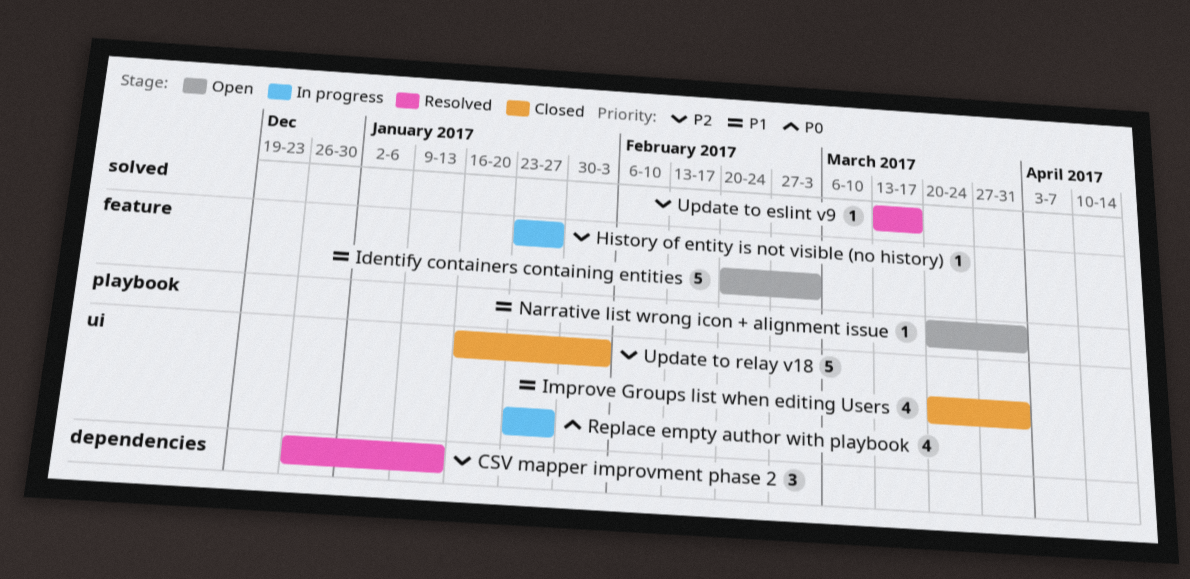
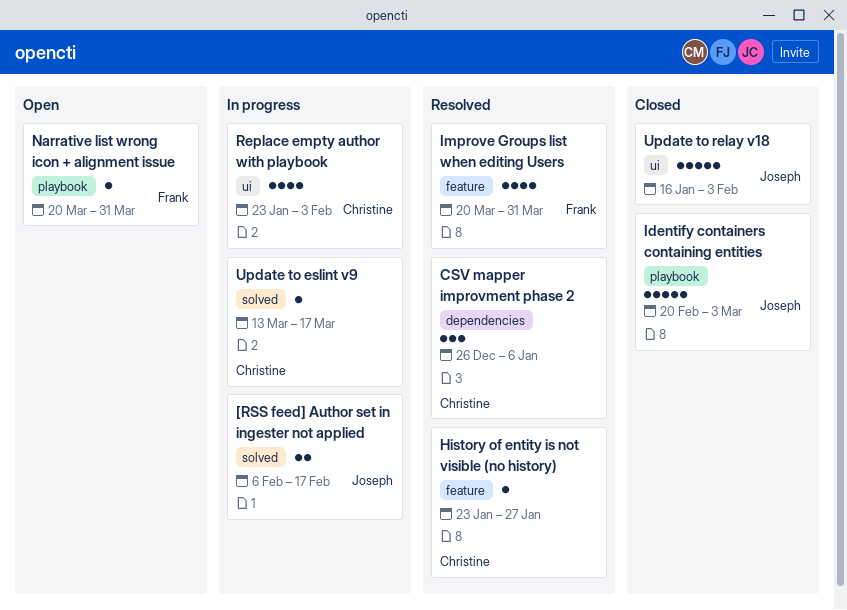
[RSS feed] Author set in ingester not applied: none -> present
CSV mapper improvment phase 2, due: Jan 13 -> Jan 6
History of entity is not visible (no history), status: In progress -> Resolved
Identify containers containing entities, status: Open -> Closed
Identify containers containing entities, label: feature -> playbook
Improve Groups list when editing Users, status: Closed -> Resolved
Improve Groups list when editing Users, label: ui -> feature
Replace empty author with playbook, due: Jan 27 -> Feb 3
Update to eslint v9, status: Resolved -> In progress

